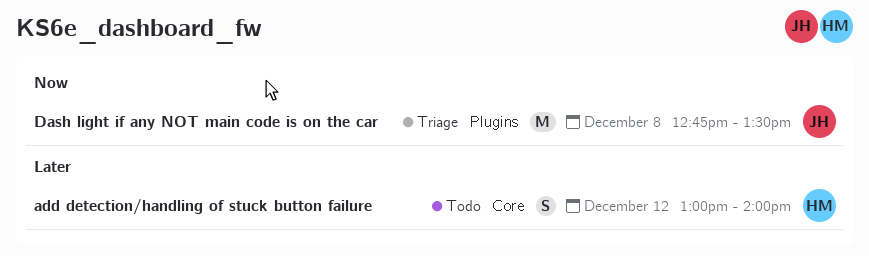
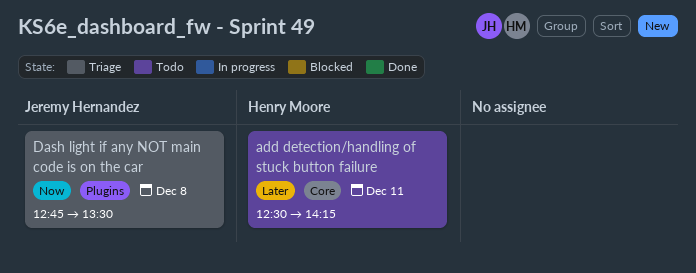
add detection/handling of stuck button failure, day: Dec 12 -> Dec 11
add detection/handling of stuck button failure, begins: 13:00 -> 12:30
add detection/handling of stuck button failure, ends: 14:00 -> 14:15

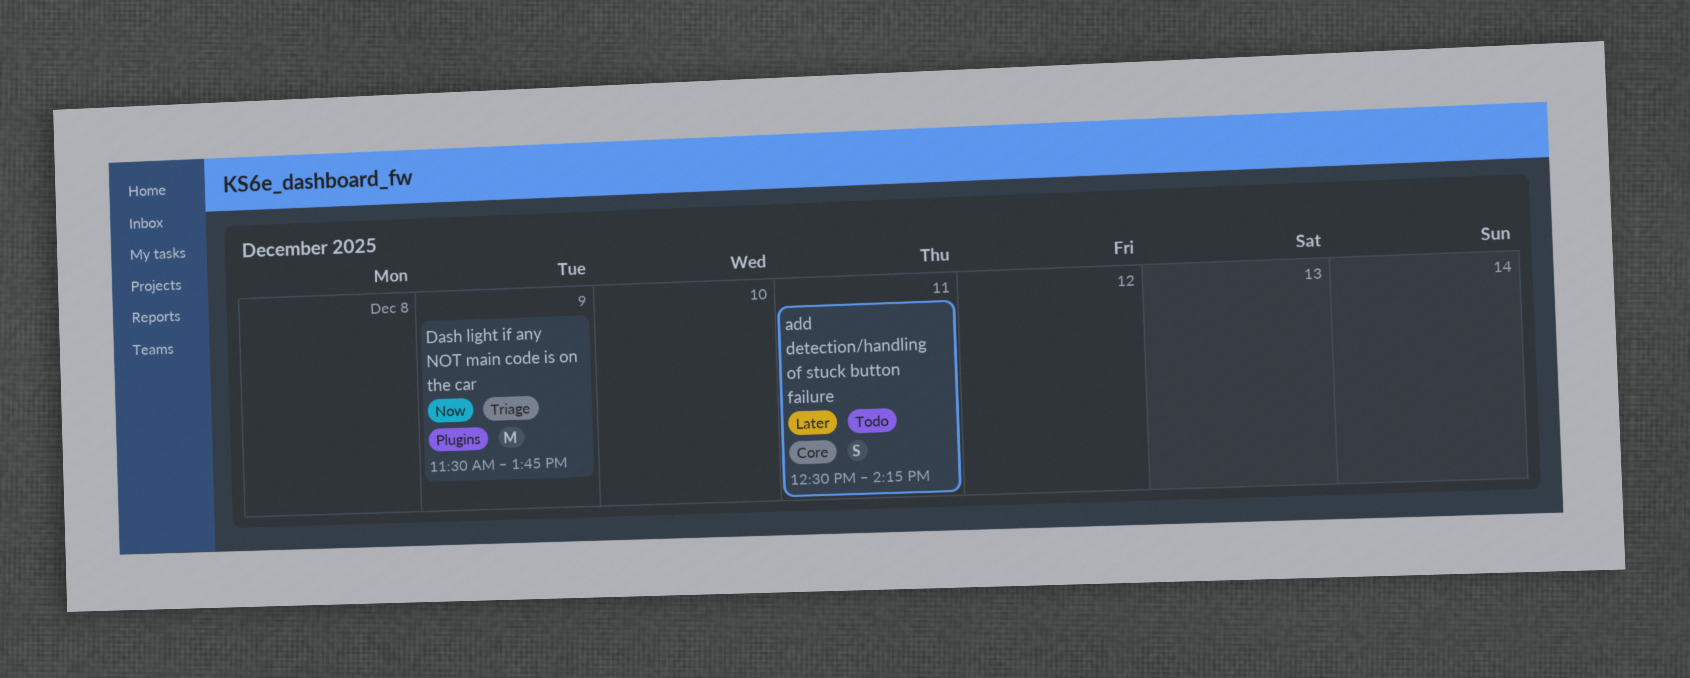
Dash light if any NOT main code is on the car, day: Dec 8 -> Dec 9
Dash light if any NOT main code is on the car, begins: 12:45 -> 11:30
Dash light if any NOT main code is on the car, ends: 13:30 -> 13:45

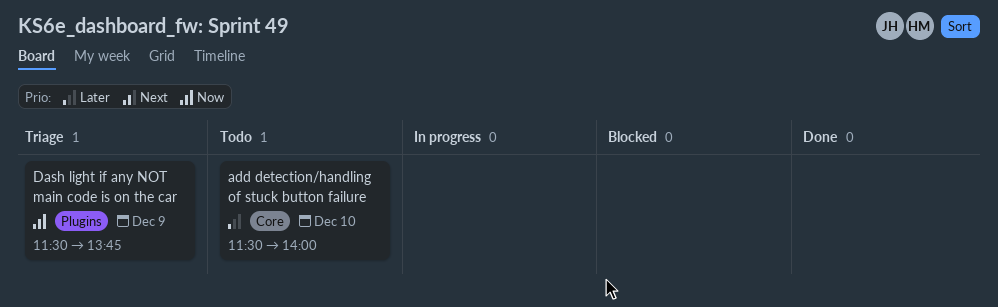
add detection/handling of stuck button failure, day: Dec 11 -> Dec 10
add detection/handling of stuck button failure, begins: 12:30 -> 11:30
add detection/handling of stuck button failure, ends: 14:15 -> 14:00

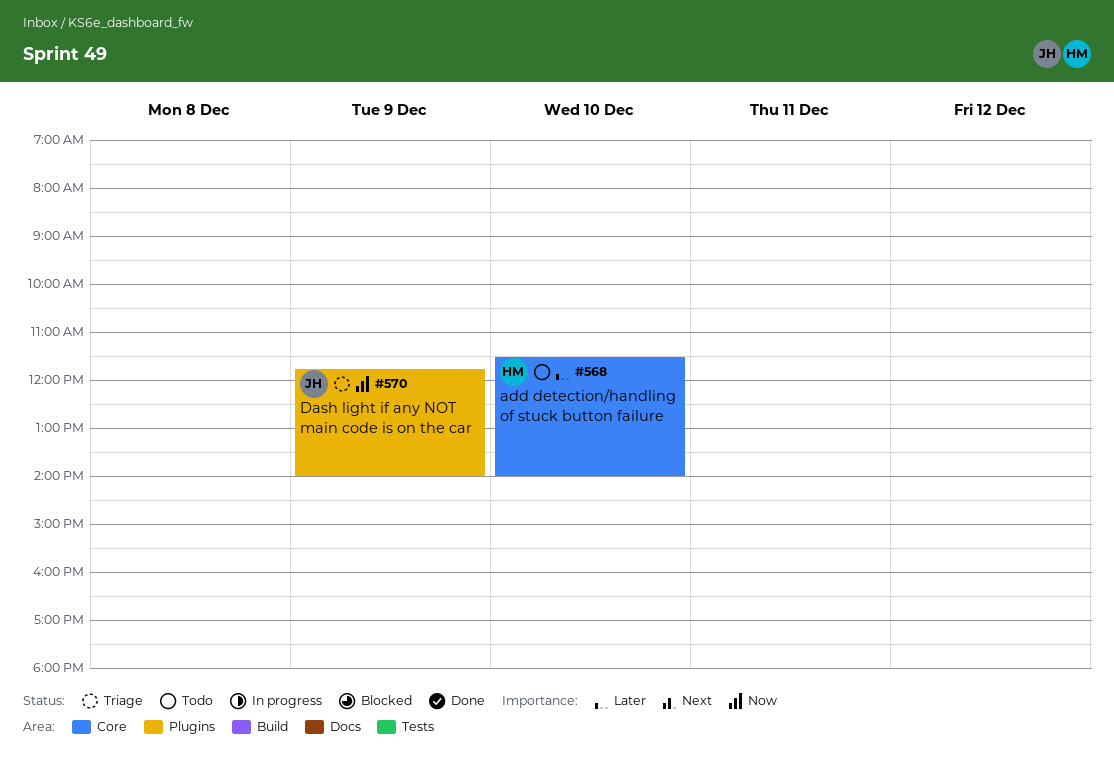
Dash light if any NOT main code is on the car, begins: 11:30 -> 11:45
Dash light if any NOT main code is on the car, ends: 13:45 -> 14:00

